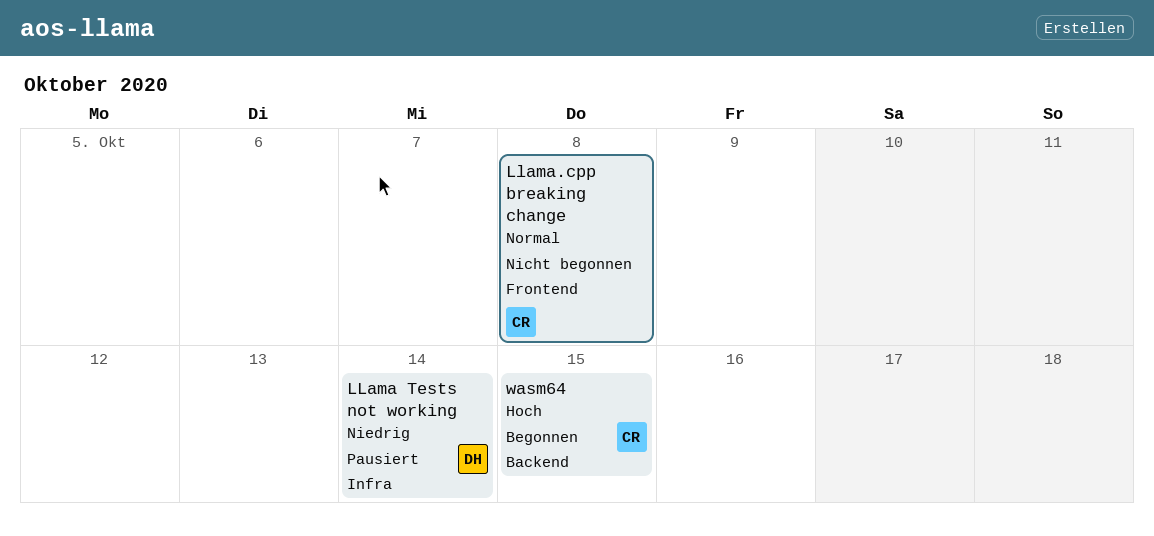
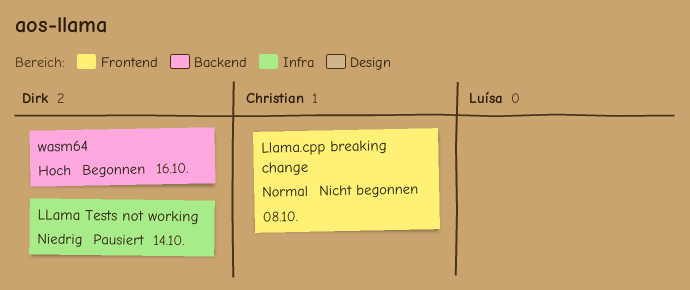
wasm64, owner: Christian -> Dirk
wasm64, due: Oct 15 -> Oct 16

